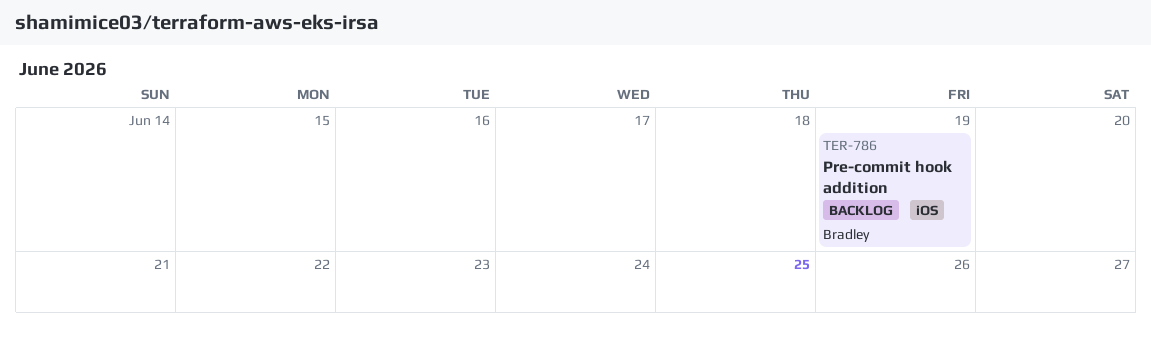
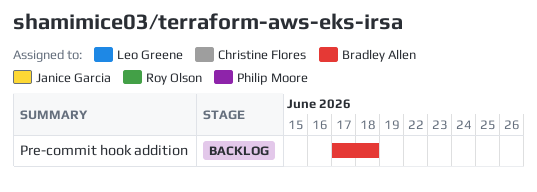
Pre-commit hook addition, due: Jun 19 -> Jun 18

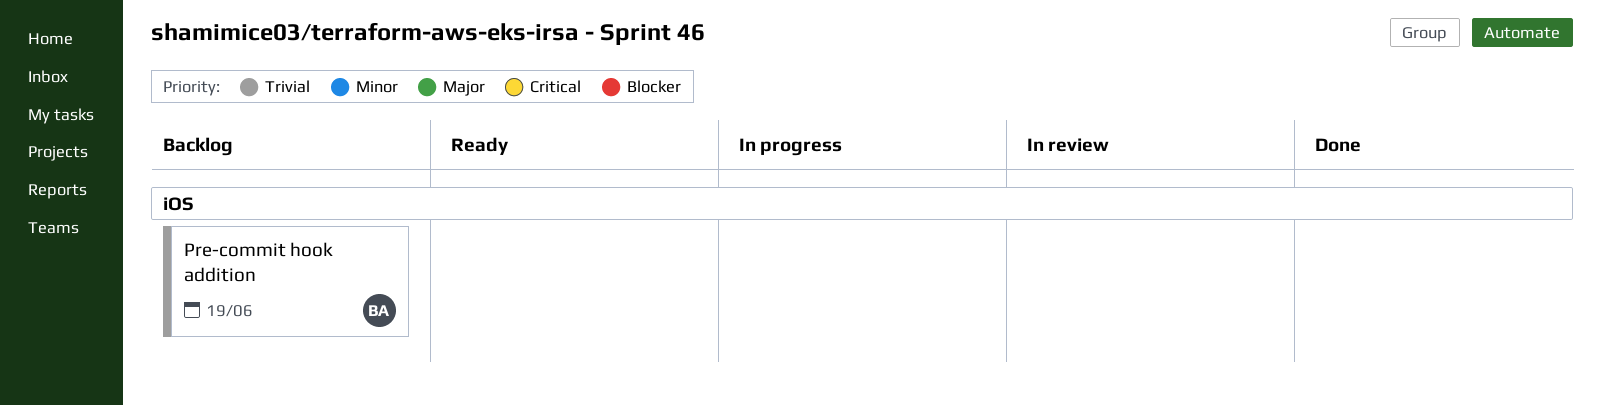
Pre-commit hook addition, due: Jun 18 -> Jun 19

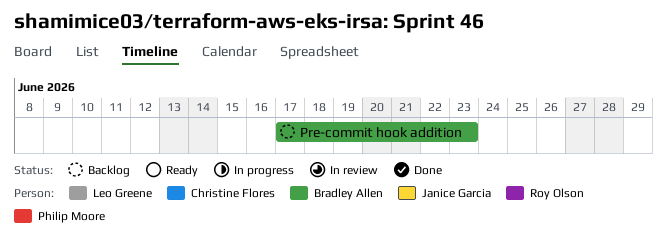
Pre-commit hook addition, due: Jun 19 -> Jun 23

